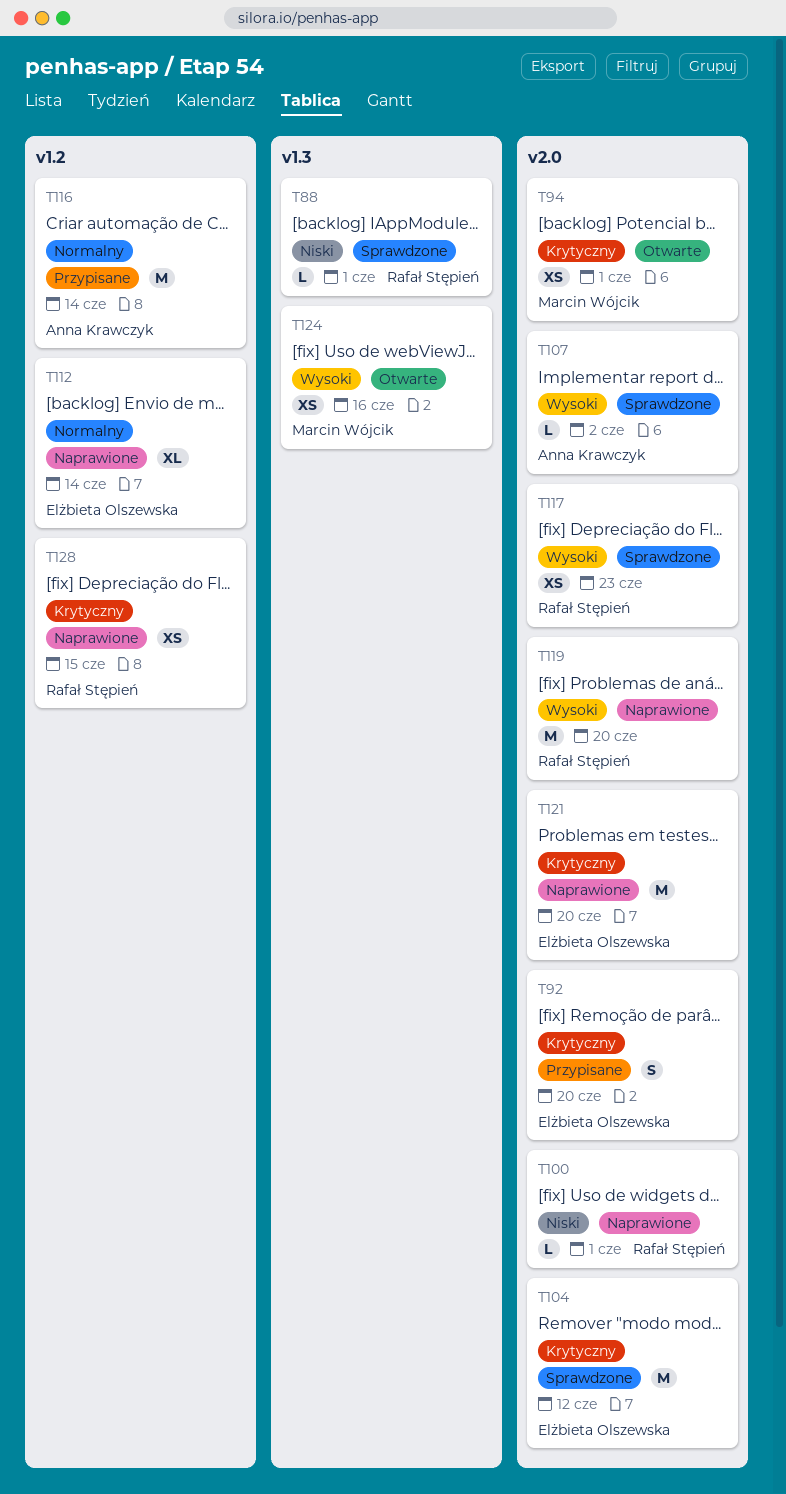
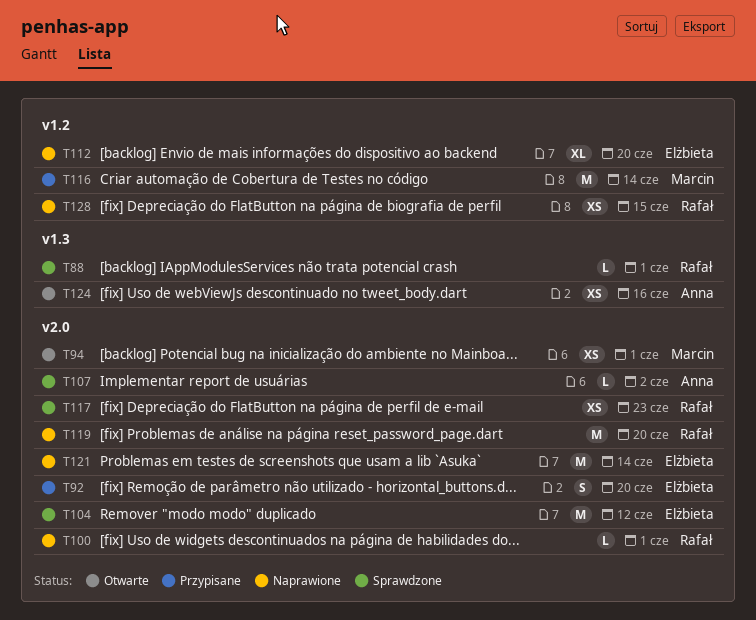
T112, due: Jun 14 -> Jun 20
T116, owner: Anna Krawczyk -> Marcin Wójcik
T121, due: Jun 20 -> Jun 14
T124, owner: Marcin Wójcik -> Anna Krawczyk

